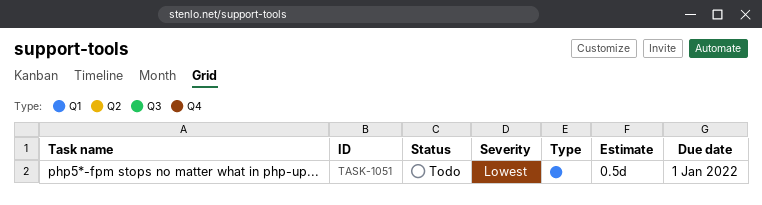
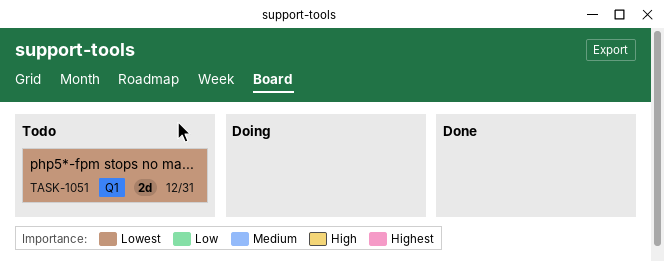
TASK-1051, estimate: 0.5d -> 2d
TASK-1051, due: Jan 1 -> Dec 31

